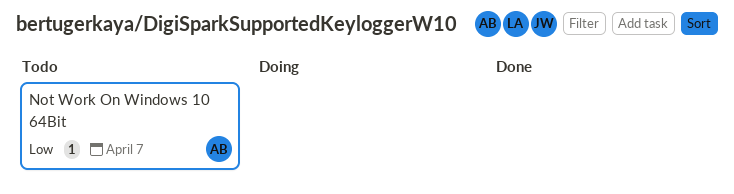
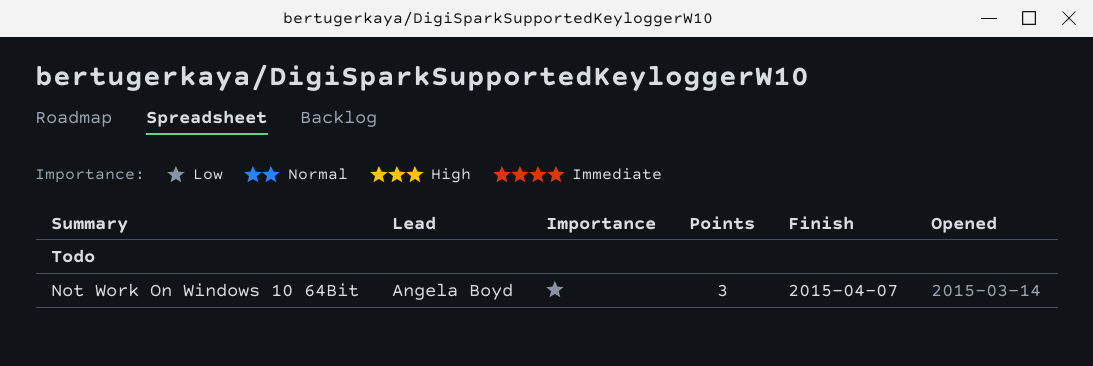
Not Work On Windows 10 64Bit, estimate: 1 -> 3

